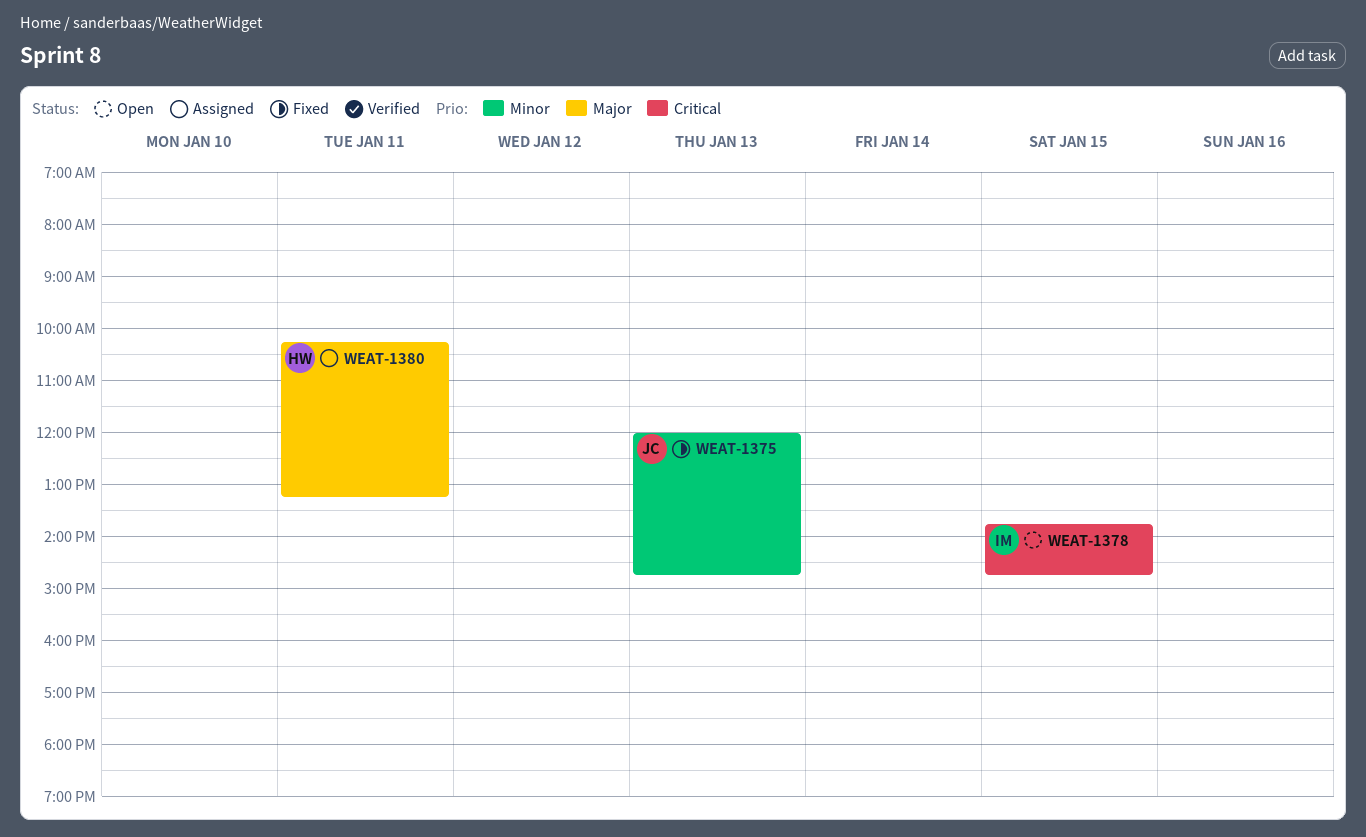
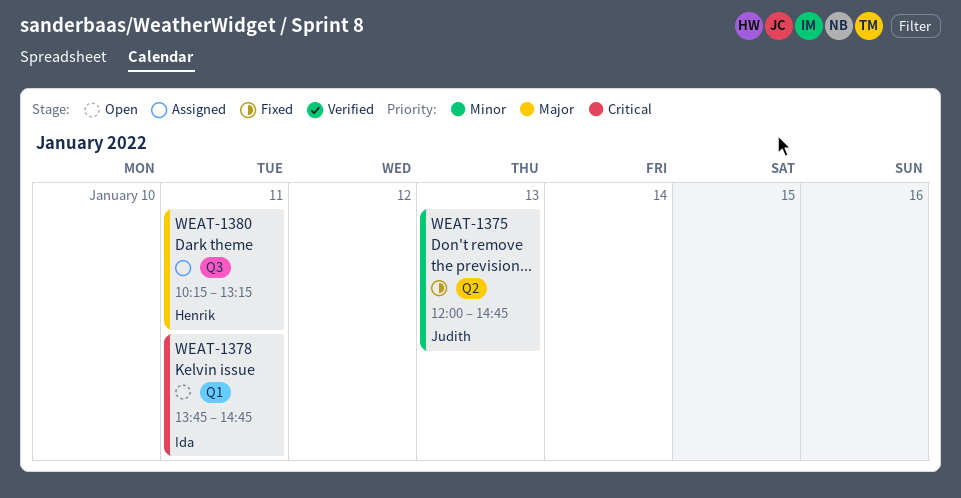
WEAT-1378, day: Jan 15 -> Jan 11

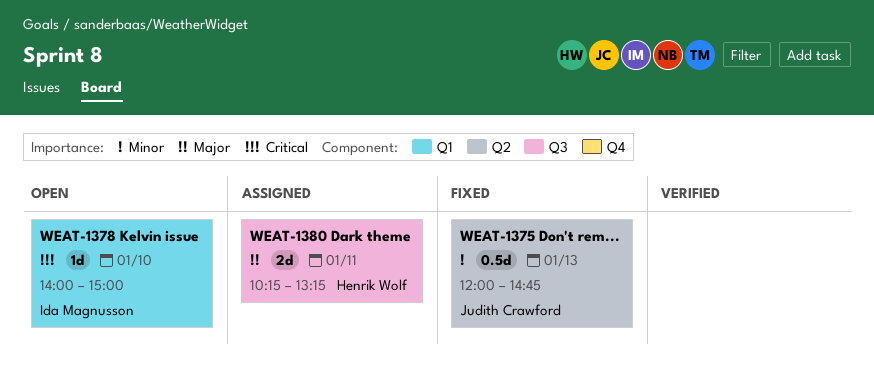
WEAT-1378, day: Jan 11 -> Jan 10
WEAT-1378, begins: 13:45 -> 14:00
WEAT-1378, ends: 14:45 -> 15:00

